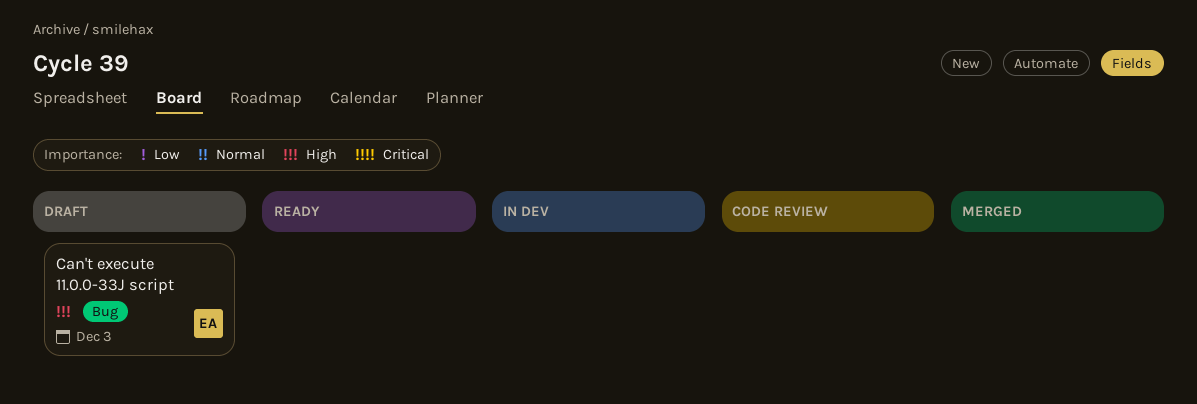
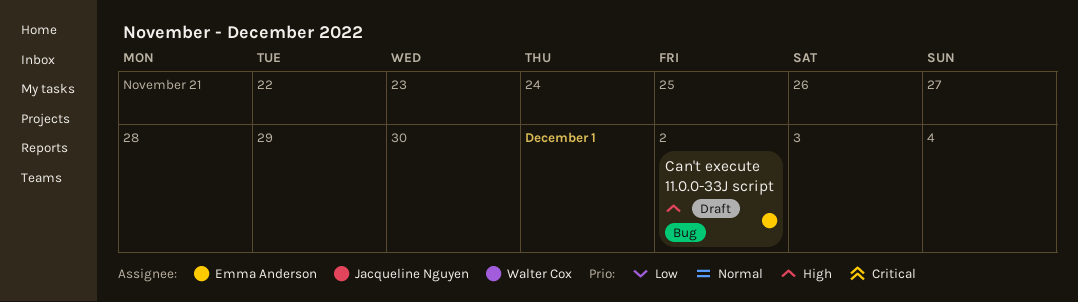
Can't execute 11.0.0-33J script, due: Dec 3 -> Dec 2

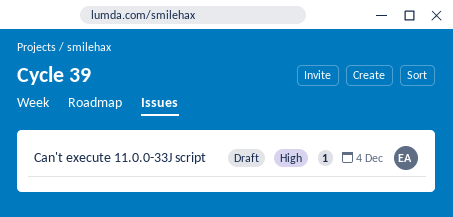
Can't execute 11.0.0-33J script, due: Dec 2 -> Dec 4

